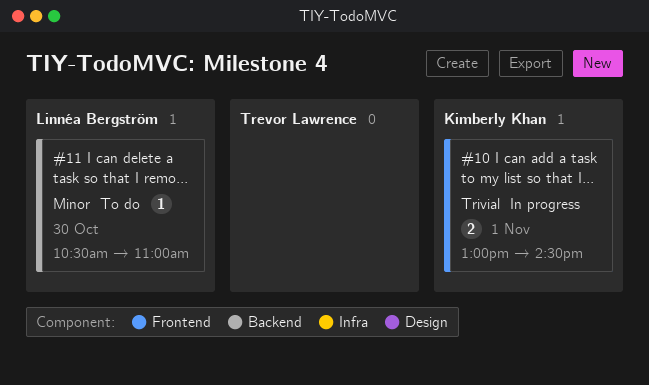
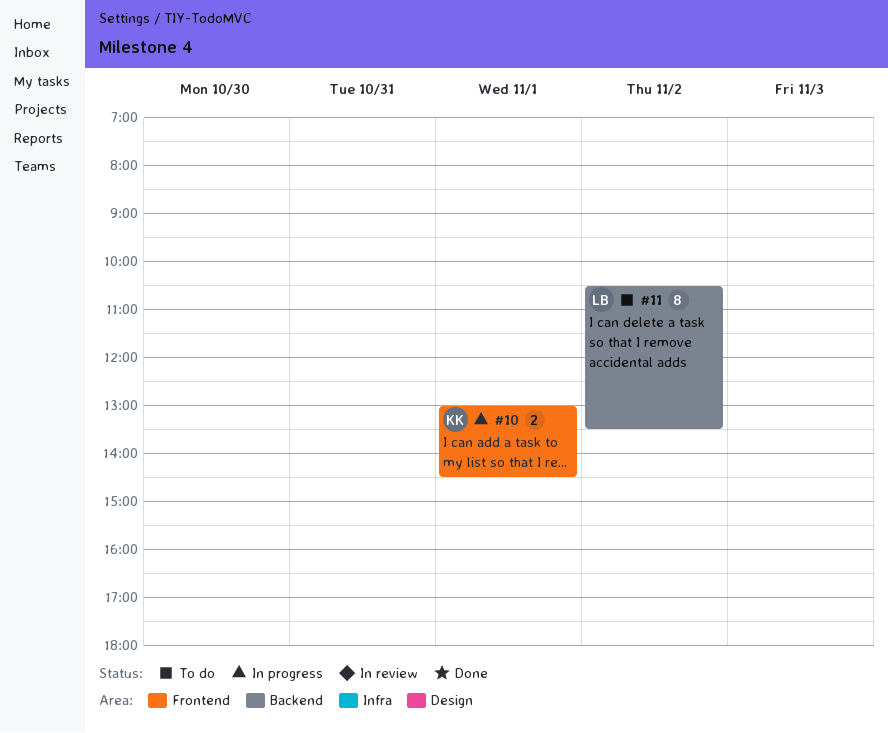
#11, estimate: 1 -> 8
#11, day: Oct 30 -> Nov 2
#11, ends: 11:00 -> 13:30

